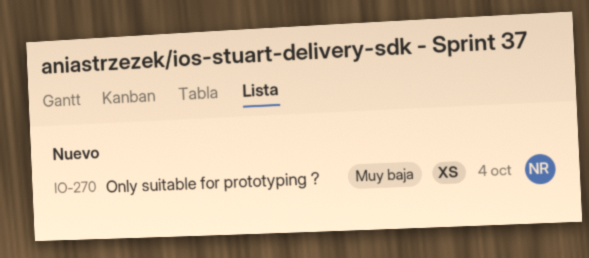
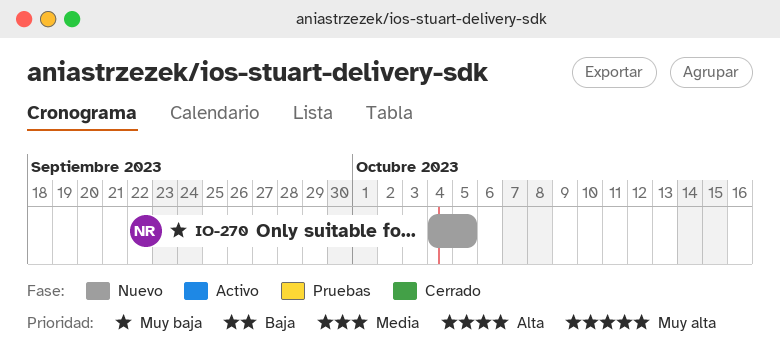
IO-270, due: Oct 4 -> Oct 5

